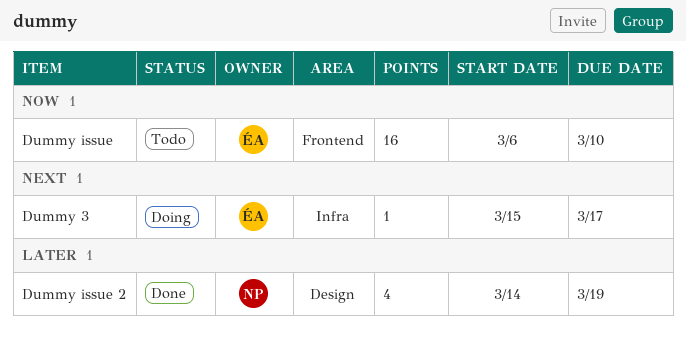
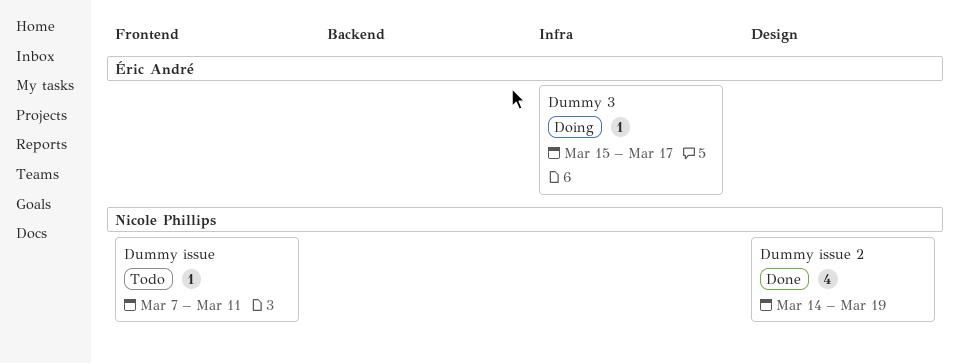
Dummy issue, owner: Éric André -> Nicole Phillips
Dummy issue, estimate: 16 -> 1
Dummy issue, start: Mar 6 -> Mar 7
Dummy issue, due: Mar 10 -> Mar 11

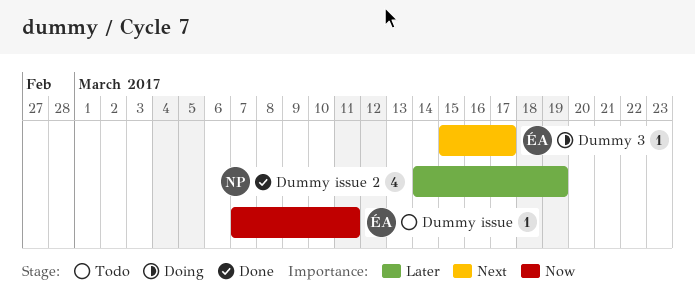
Dummy issue, owner: Nicole Phillips -> Éric André

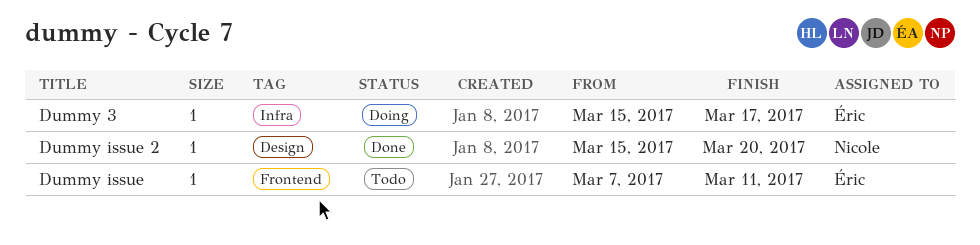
Dummy issue 2, estimate: 4 -> 1
Dummy issue 2, start: Mar 14 -> Mar 15
Dummy issue 2, due: Mar 19 -> Mar 20

